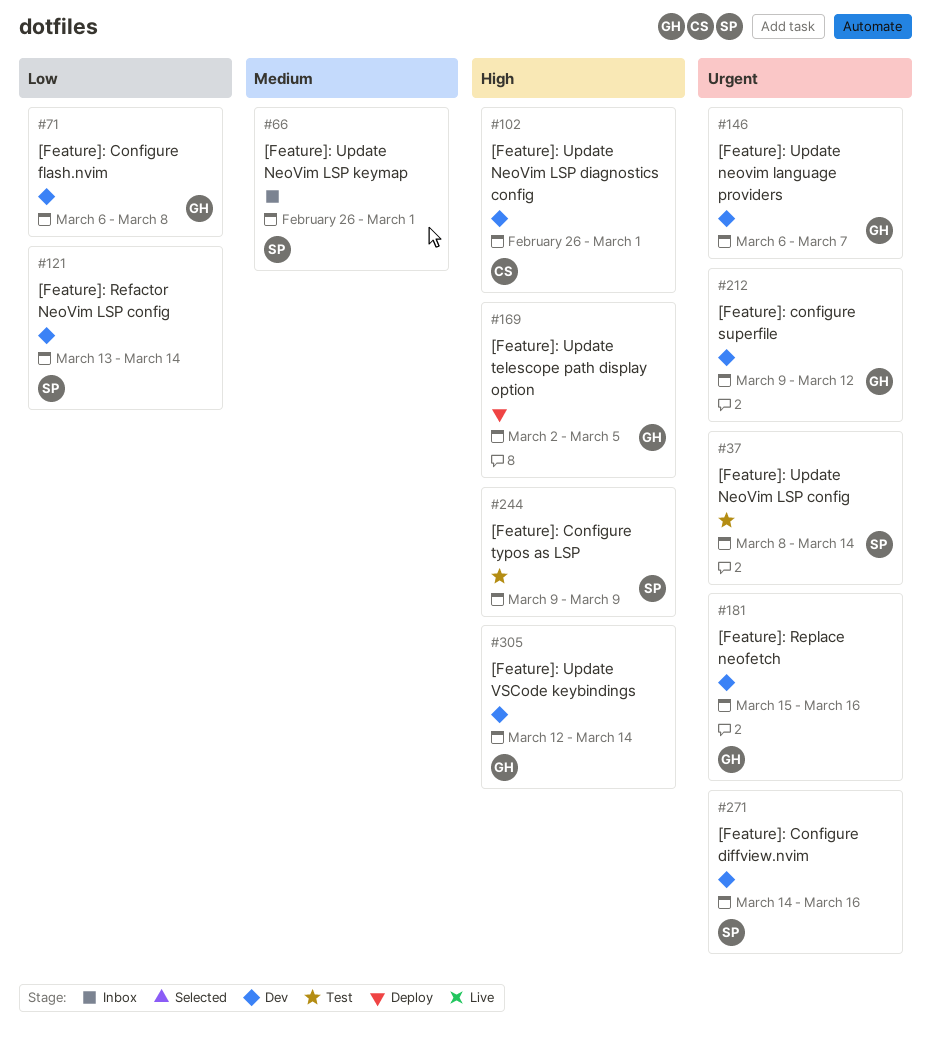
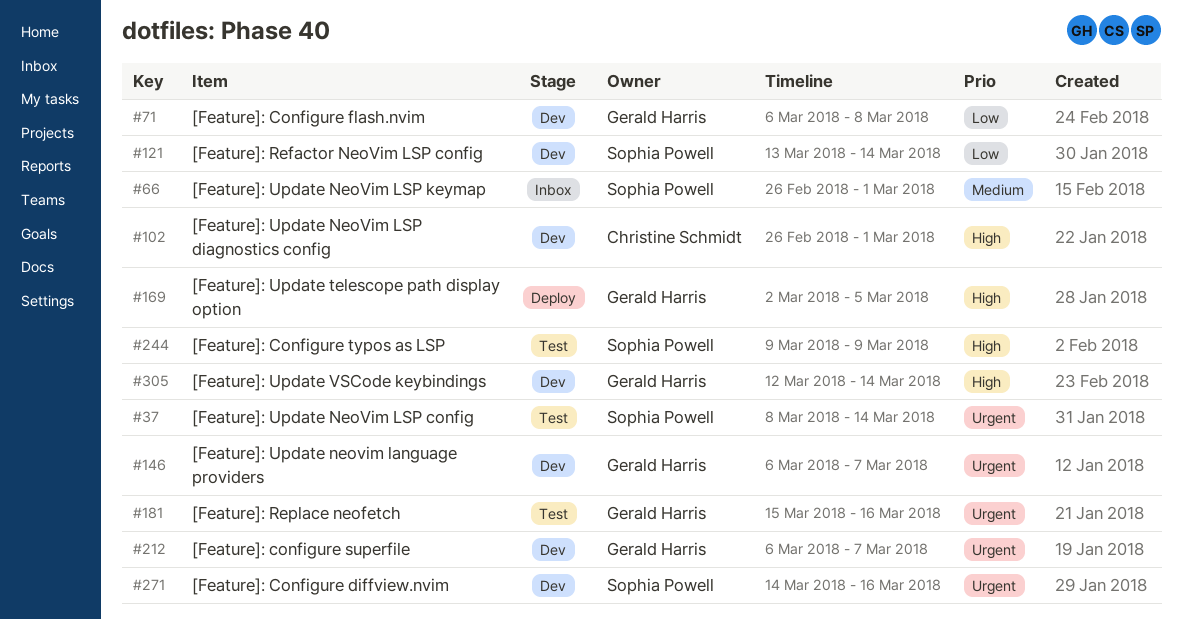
#181, status: Dev -> Test
#212, start: Mar 9 -> Mar 6
#212, due: Mar 12 -> Mar 7

